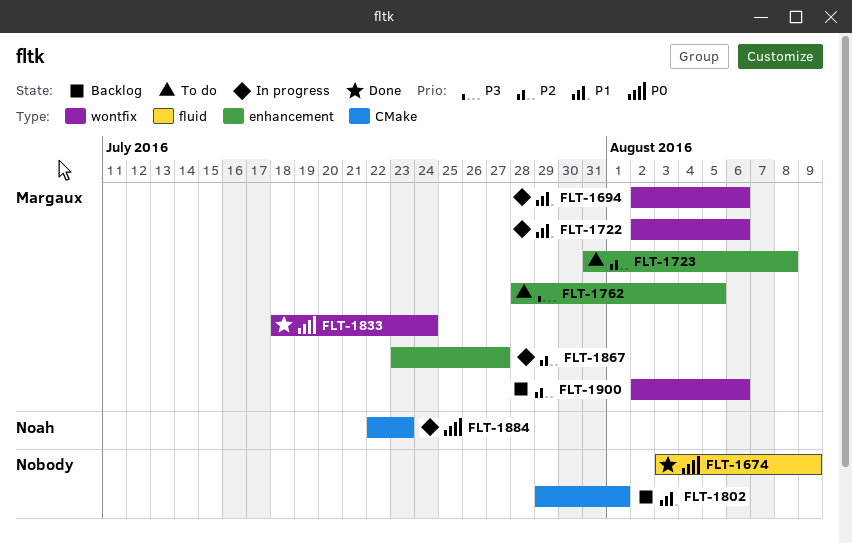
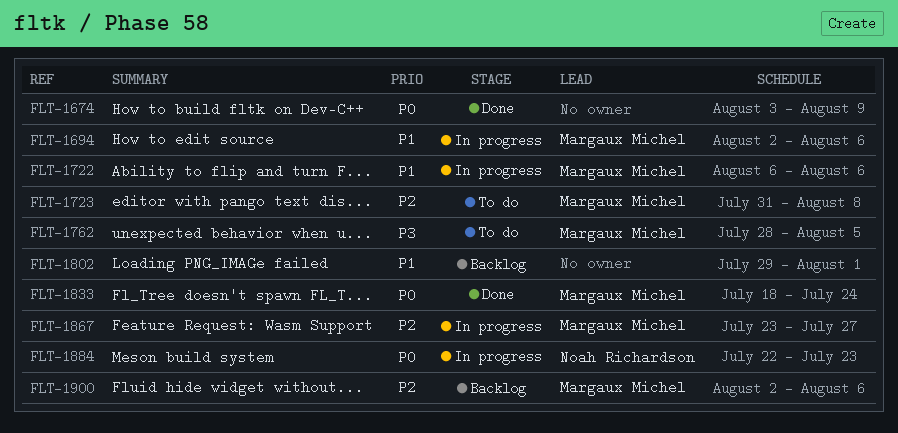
FLT-1722, start: Aug 2 -> Aug 6

